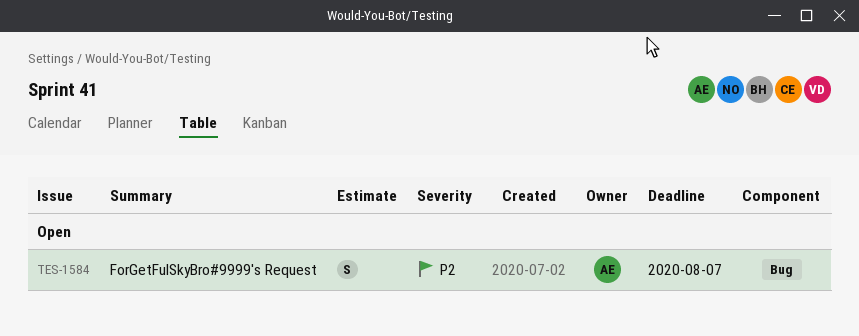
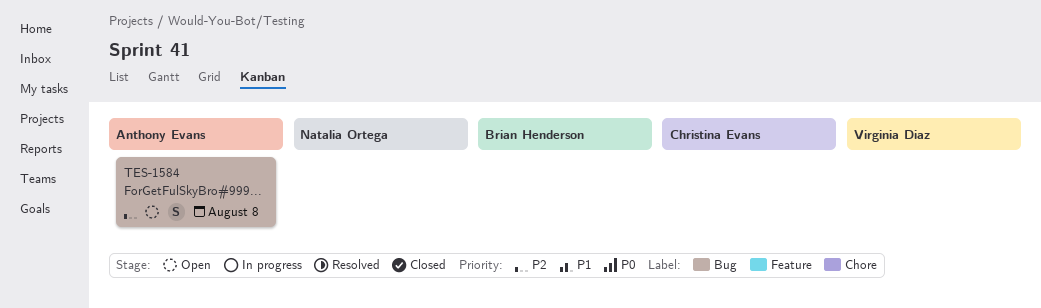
TES-1584, due: Aug 7 -> Aug 8

